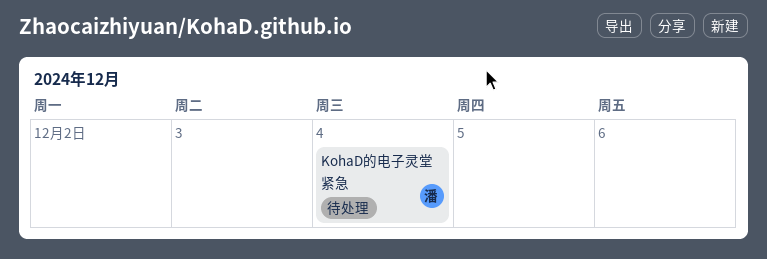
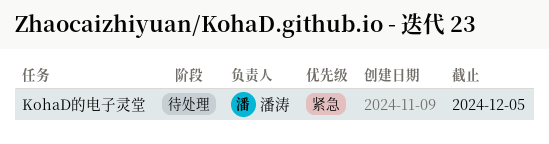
KohaD的电子灵堂, due: Dec 4 -> Dec 5

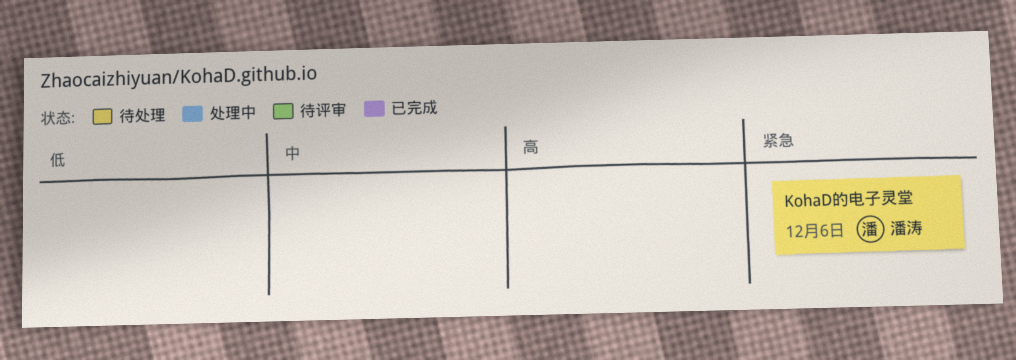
KohaD的电子灵堂, due: Dec 5 -> Dec 6

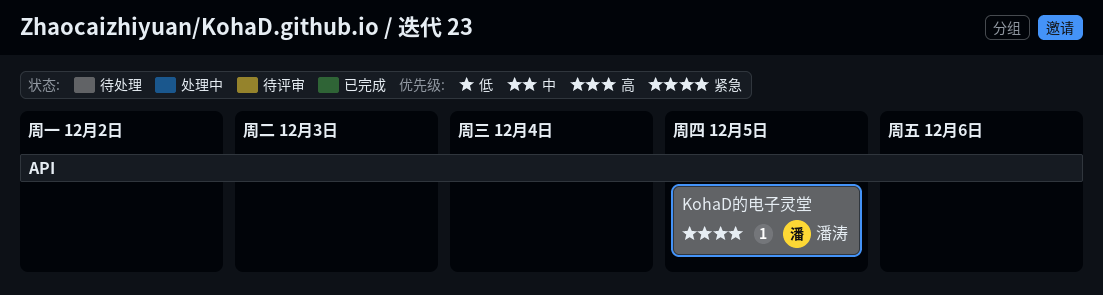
KohaD的电子灵堂, due: Dec 6 -> Dec 5

